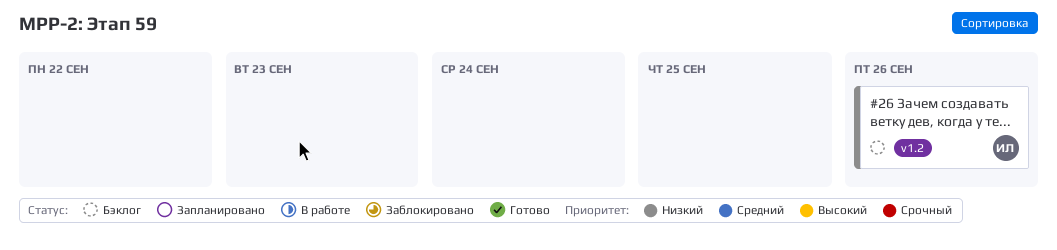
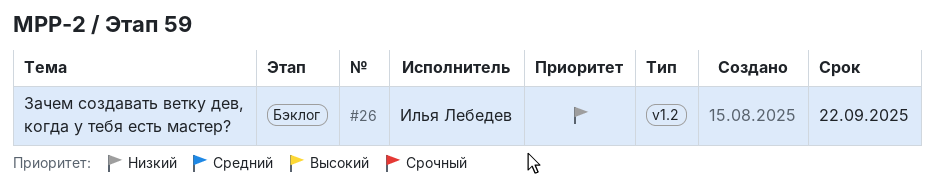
#26, due: Sep 26 -> Sep 22

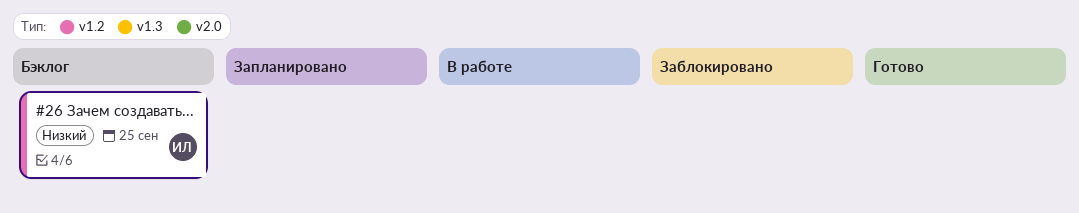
#26, due: Sep 22 -> Sep 25

